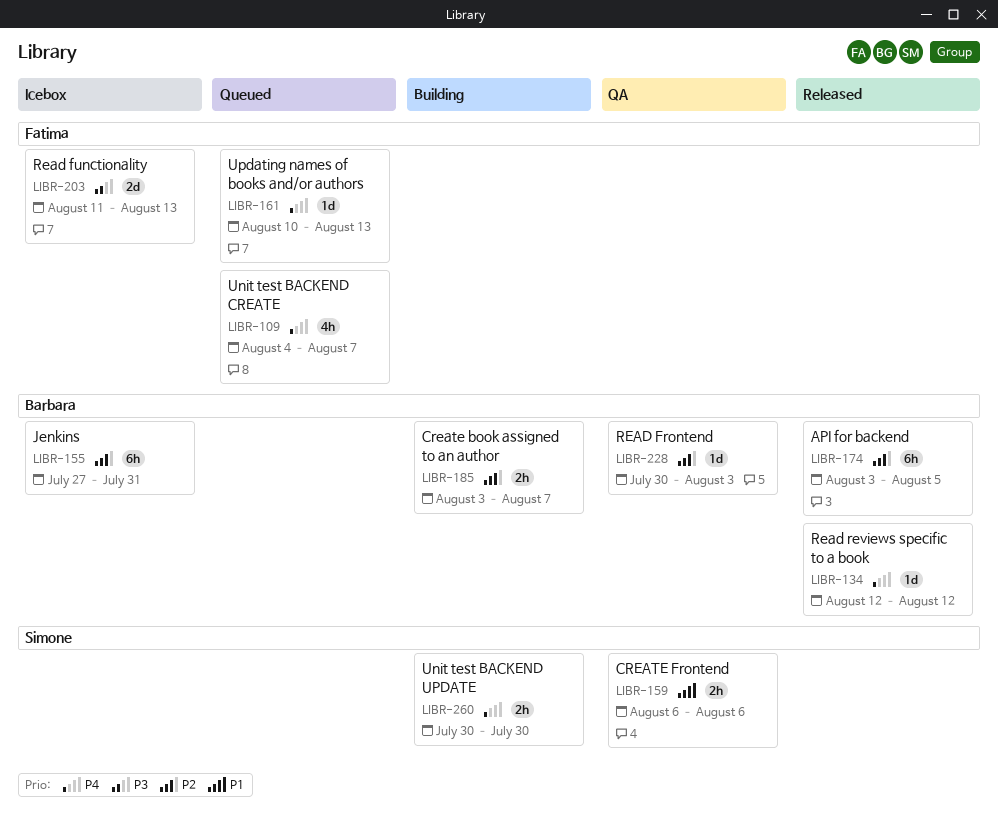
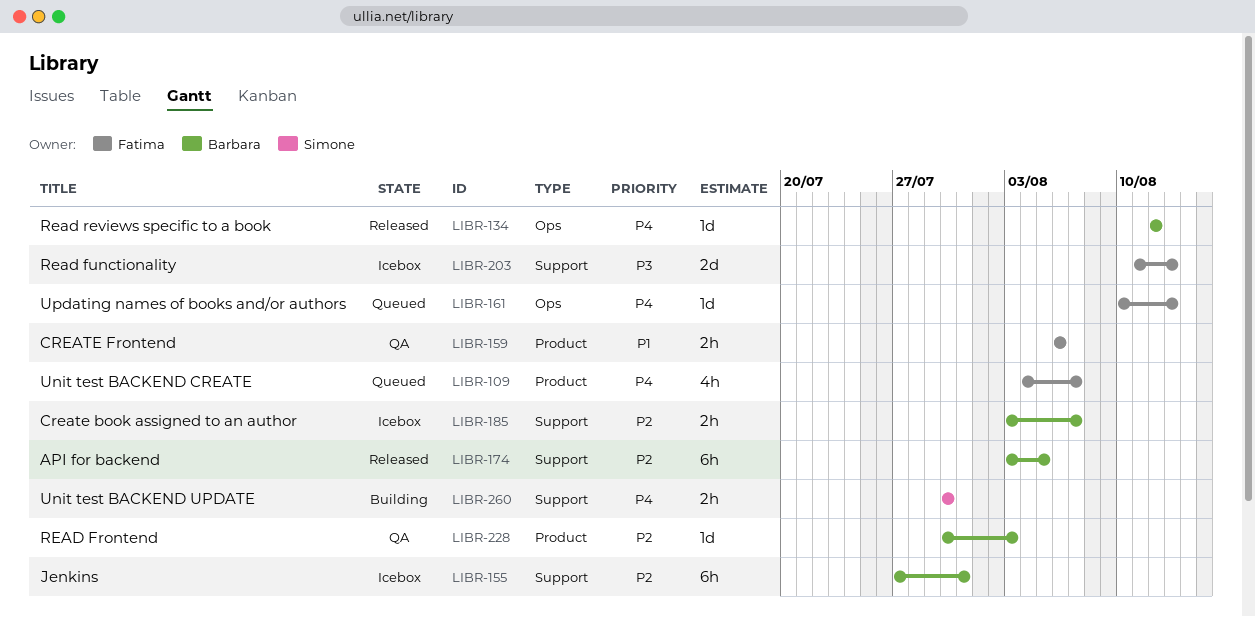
LIBR-159, owner: Simone -> Fatima
LIBR-185, status: Building -> Icebox

